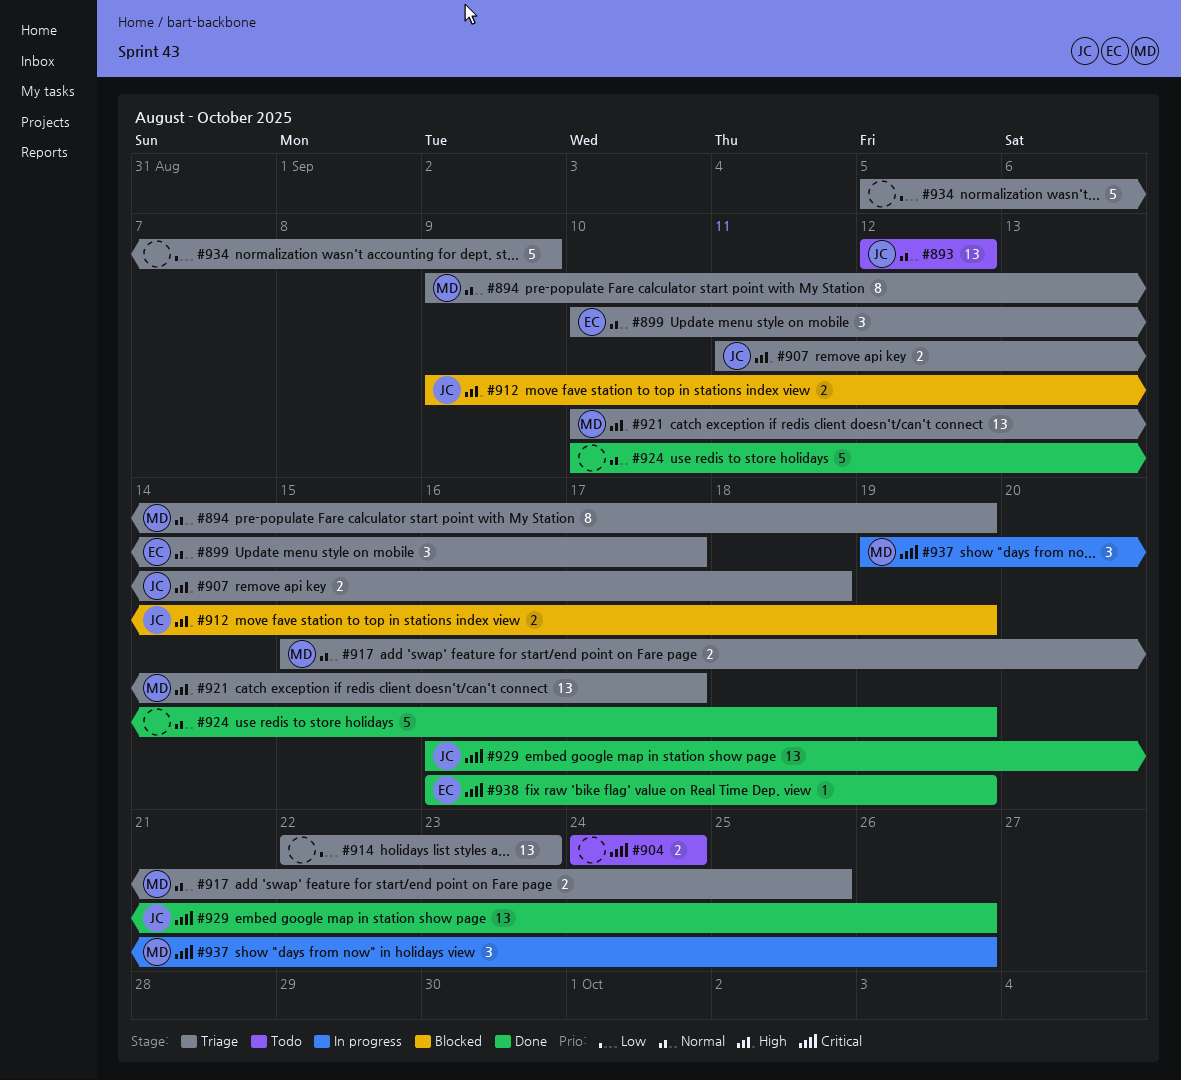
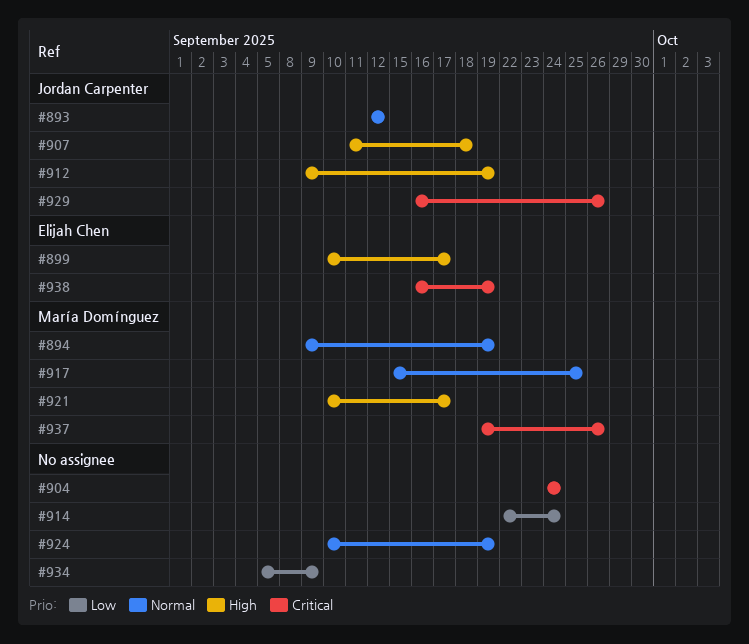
#899, priority: Normal -> High
#914, due: Sep 23 -> Sep 24

